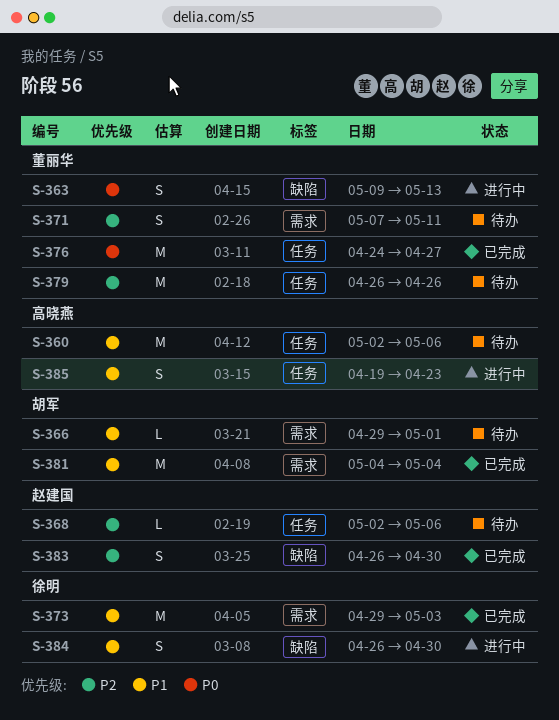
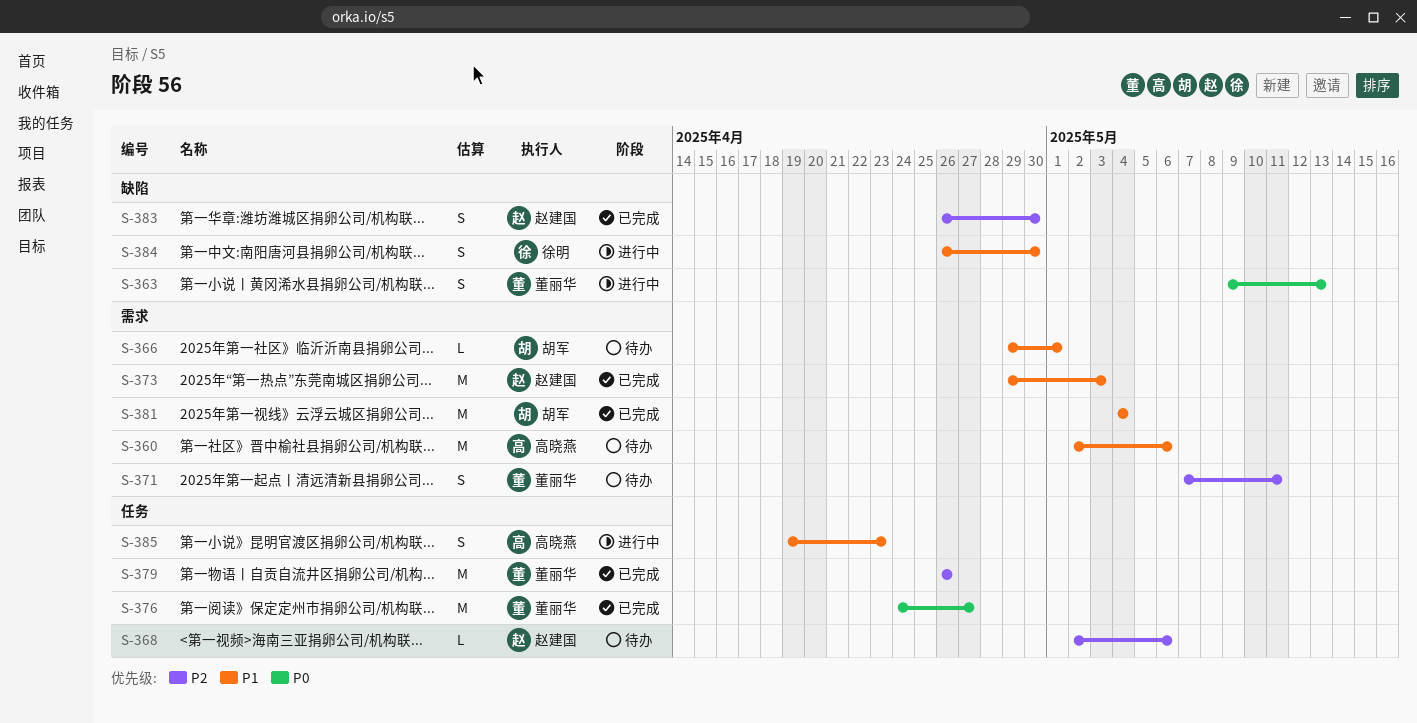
S-360, label: 任务 -> 需求
S-373, owner: 徐明 -> 赵建国
S-379, status: 待办 -> 已完成

